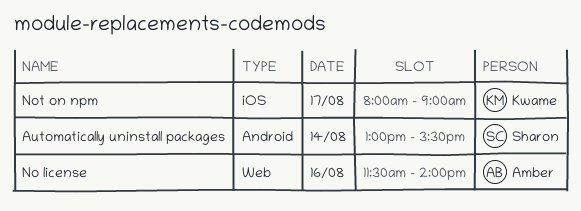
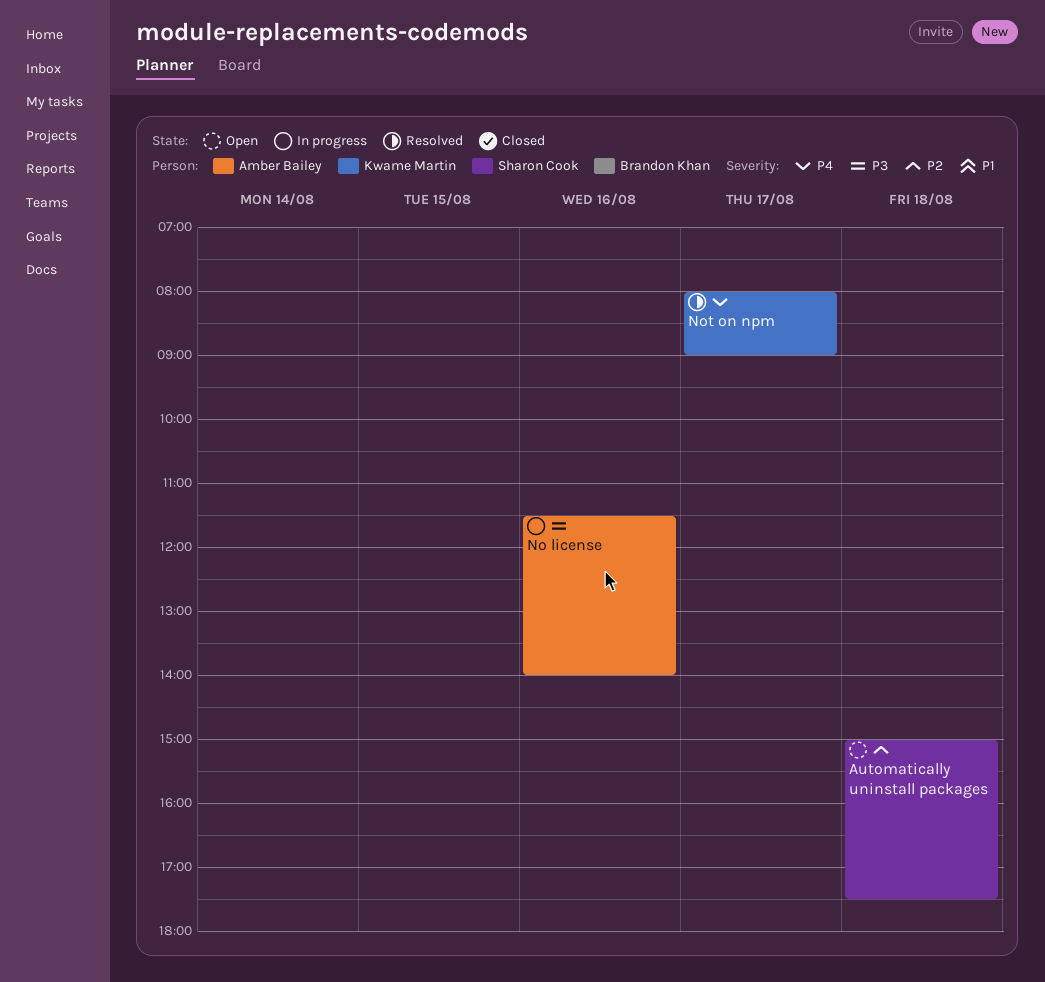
Automatically uninstall packages, day: Aug 14 -> Aug 18
Automatically uninstall packages, begins: 13:00 -> 15:00
Automatically uninstall packages, ends: 15:30 -> 17:30

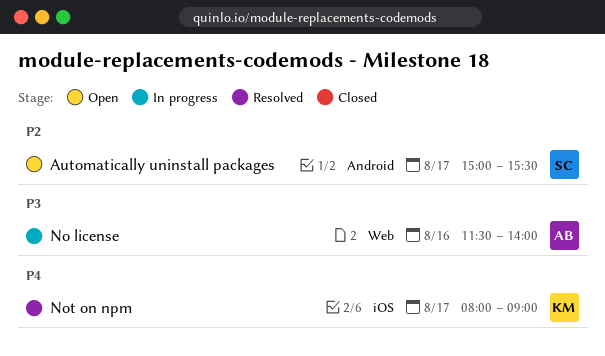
Automatically uninstall packages, day: Aug 18 -> Aug 17
Automatically uninstall packages, ends: 17:30 -> 15:30

